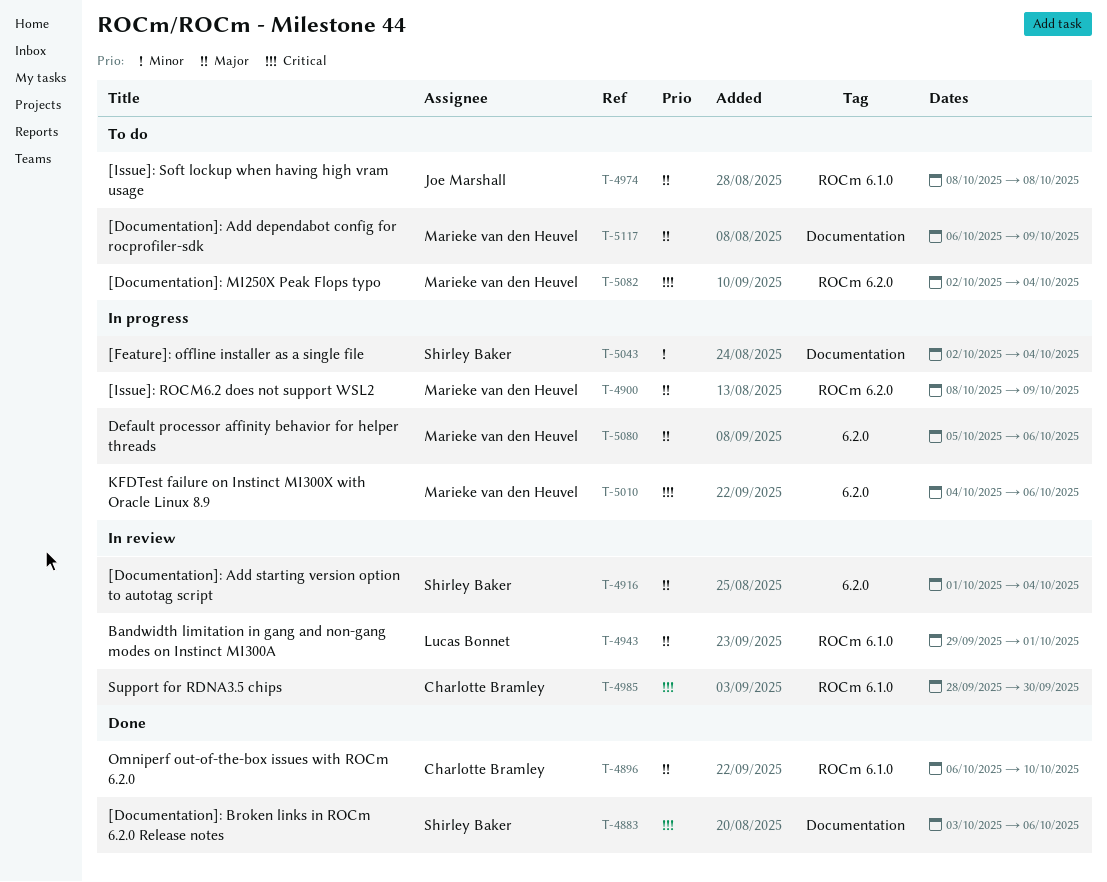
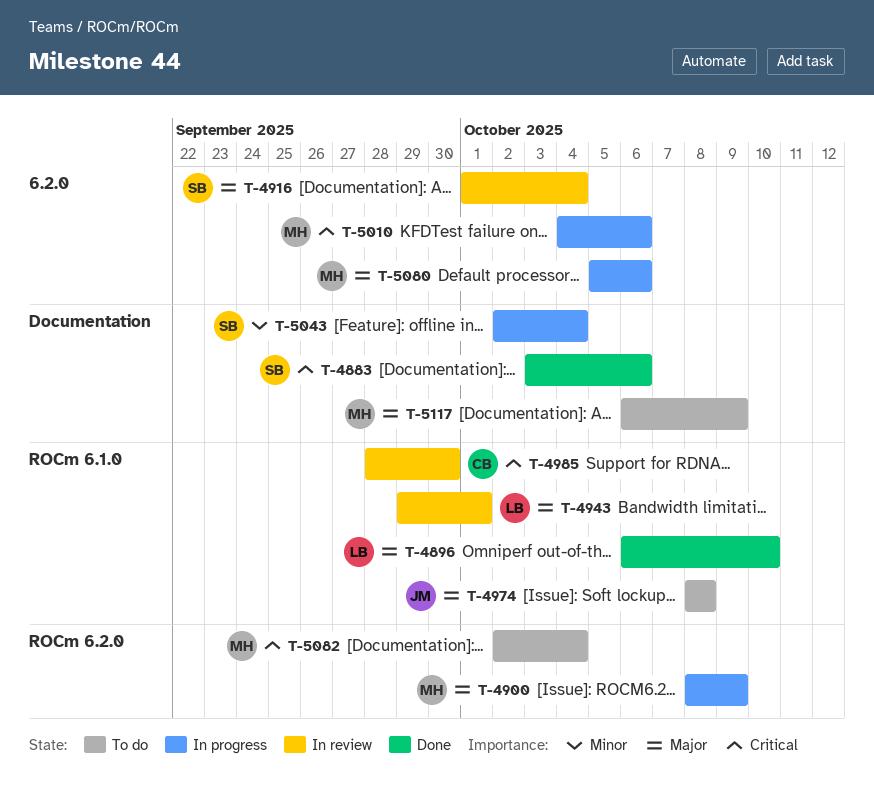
T-4896, owner: Charlotte Bramley -> Lucas Bonnet

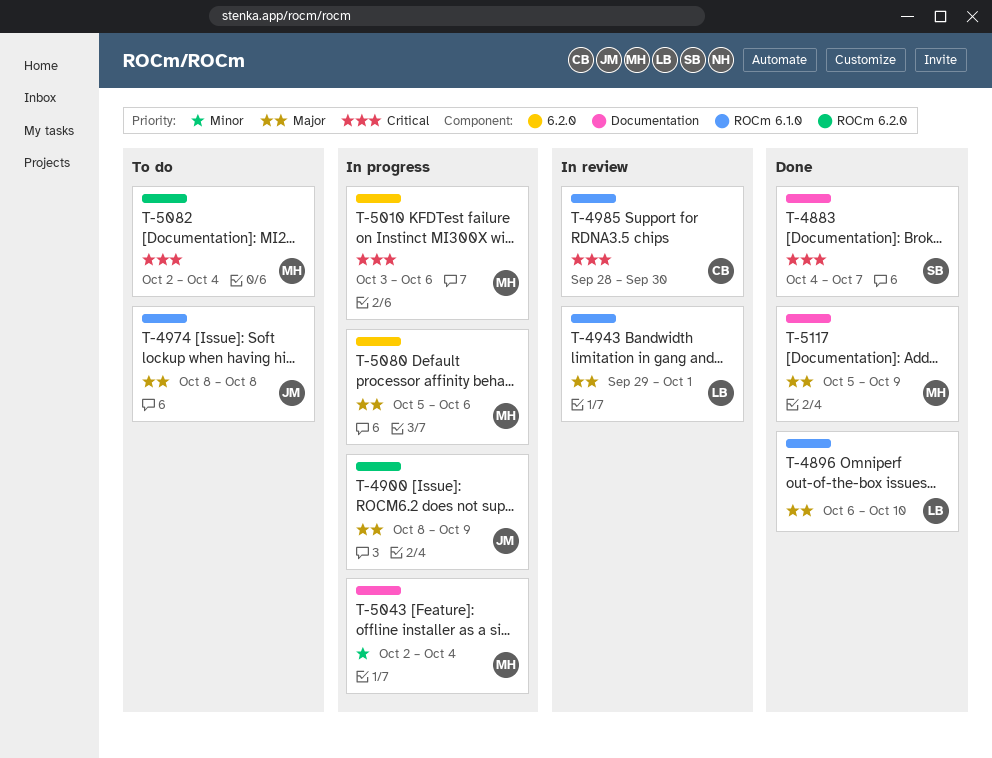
T-4883, start: Oct 3 -> Oct 4
T-4883, due: Oct 6 -> Oct 7
T-4900, owner: MH -> JM
T-4916: present -> none
T-5010, start: Oct 4 -> Oct 3
T-5043, owner: SB -> MH
T-5117, status: To do -> Done
T-5117, start: Oct 6 -> Oct 5

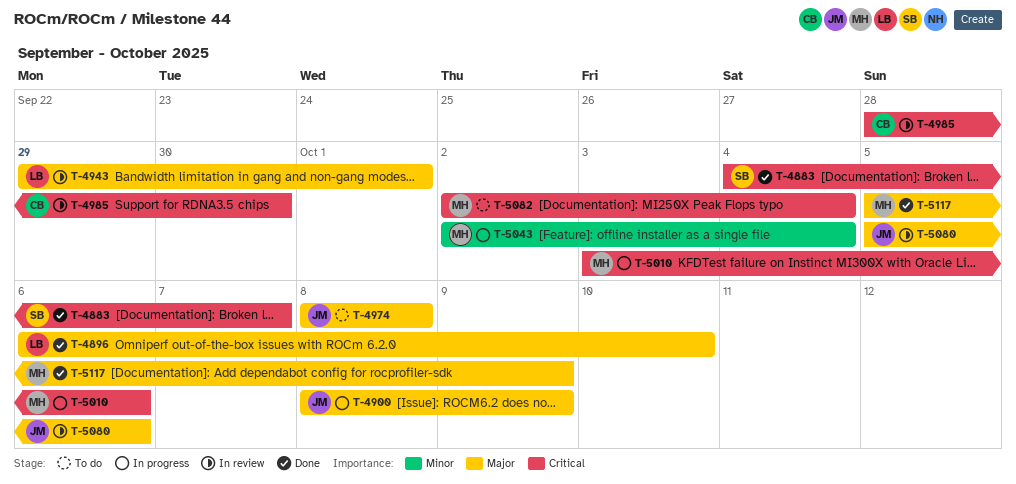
T-5080, status: In progress -> In review
T-5080, owner: MH -> JM

